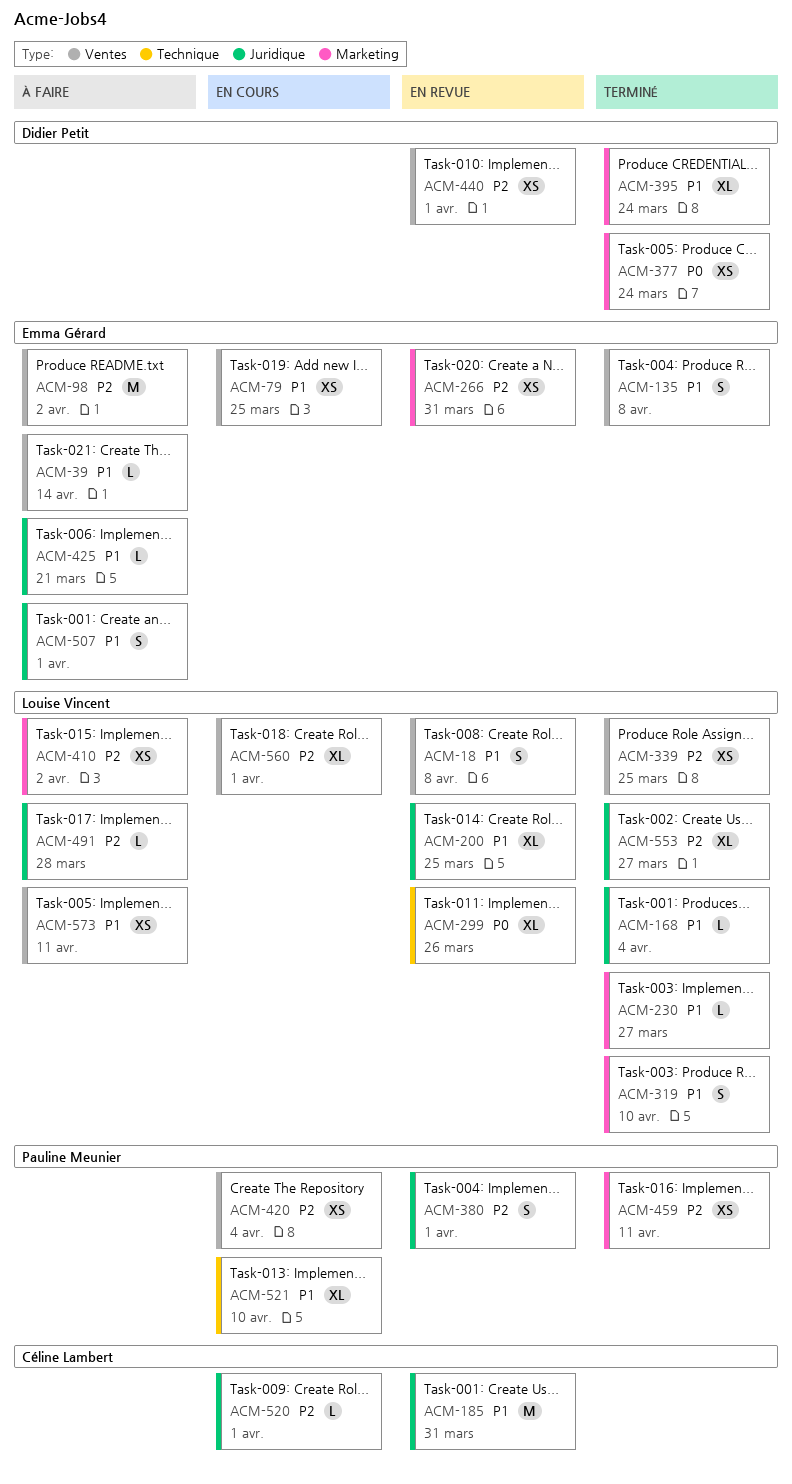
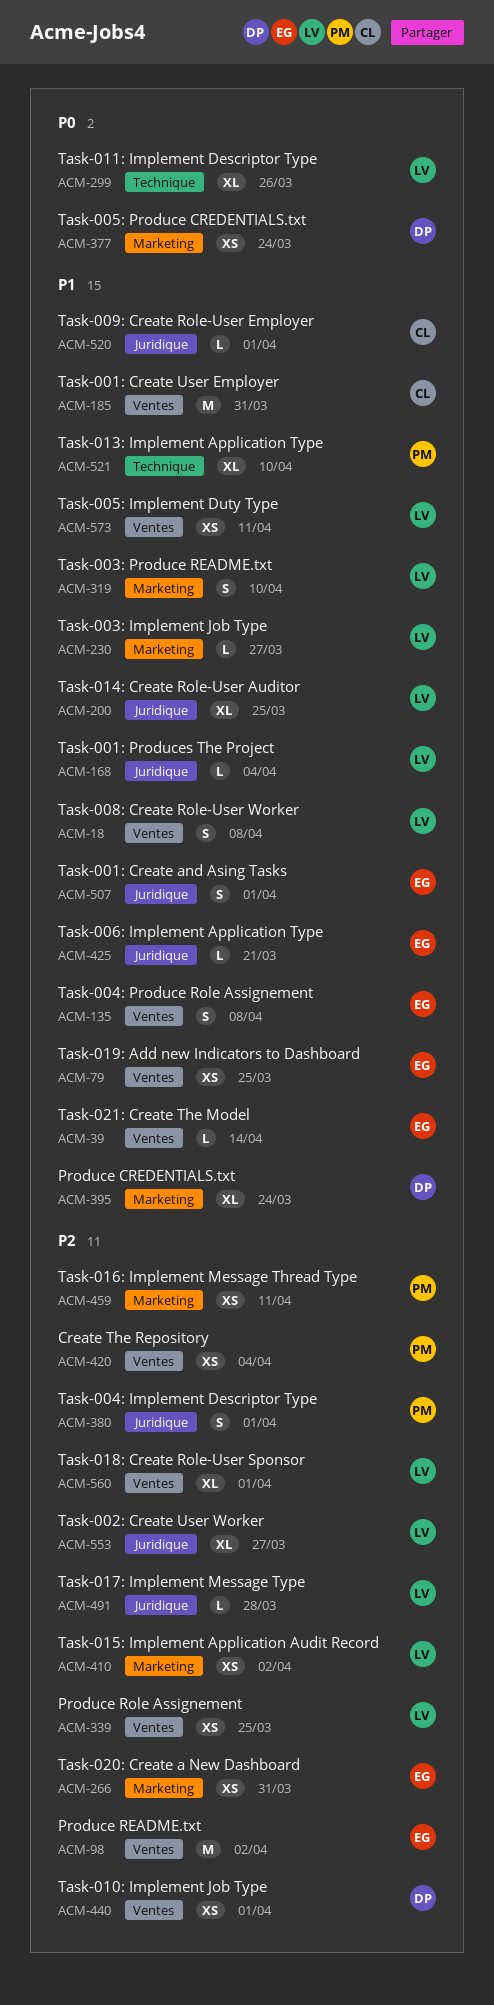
ACM-185, label: Juridique -> Ventes
ACM-520, priority: P2 -> P1

